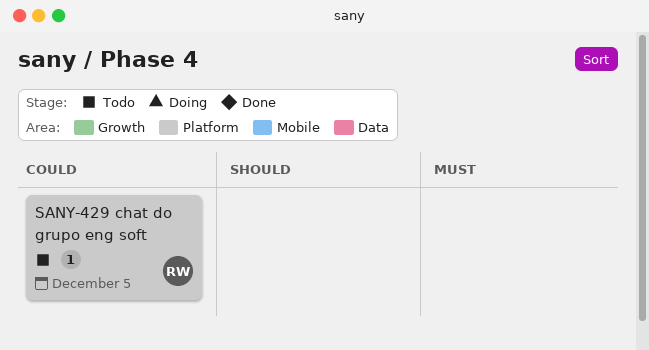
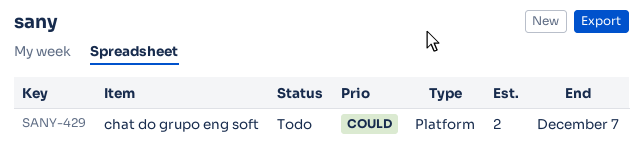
SANY-429, estimate: 1 -> 2
SANY-429, due: Dec 5 -> Dec 7

